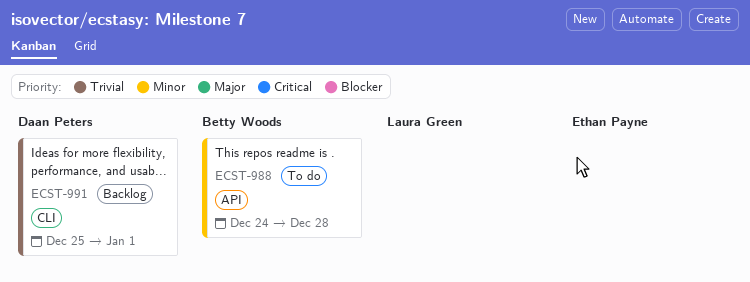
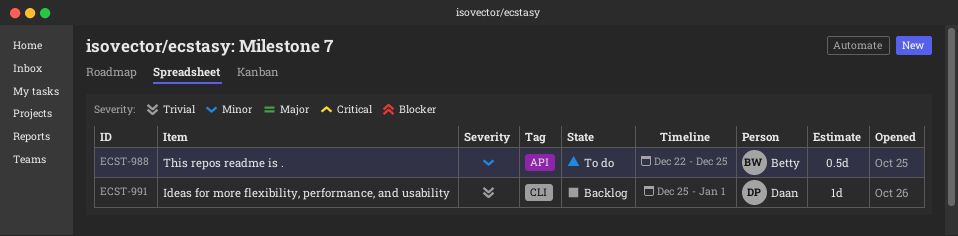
ECST-988, start: Dec 24 -> Dec 22
ECST-988, due: Dec 28 -> Dec 25

